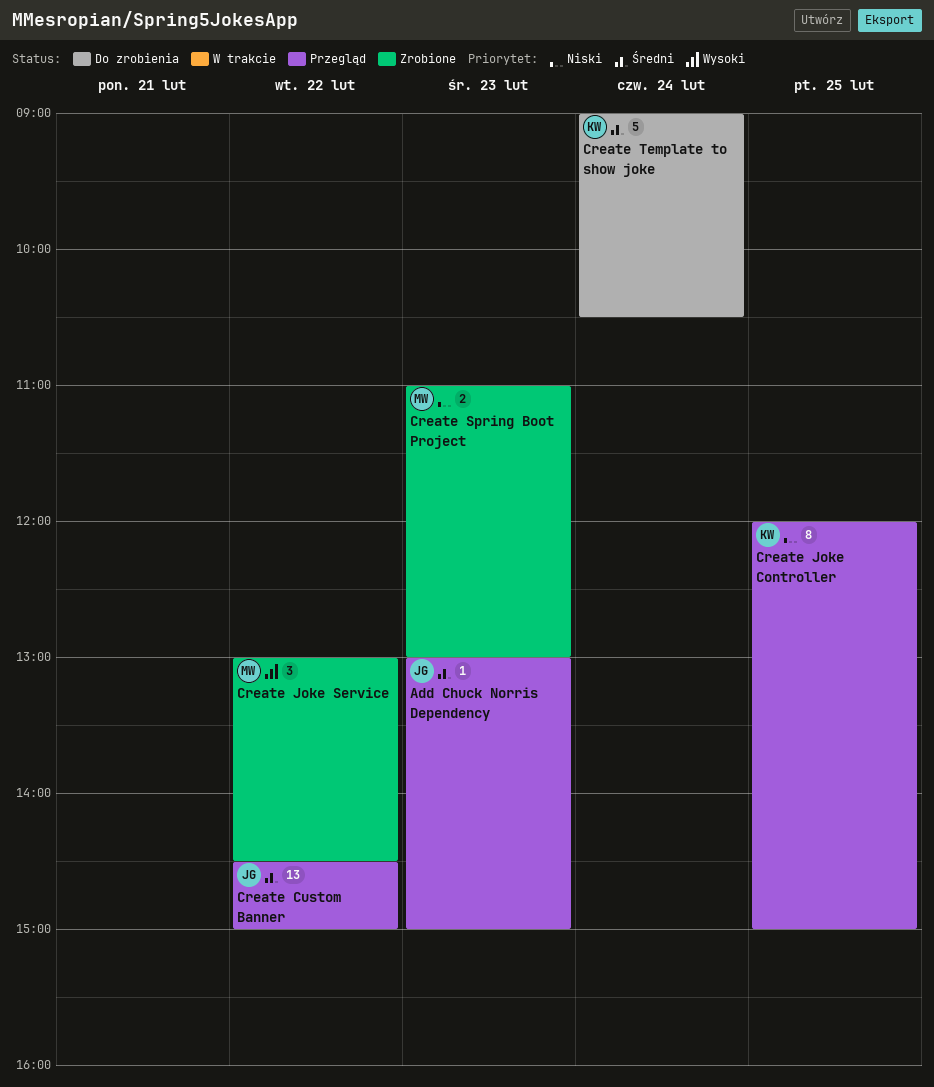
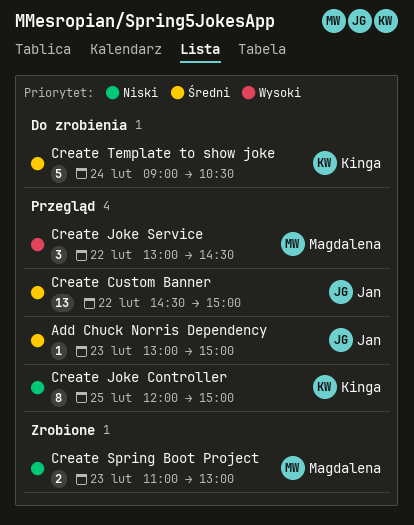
Create Joke Service, status: Zrobione -> Przegląd

